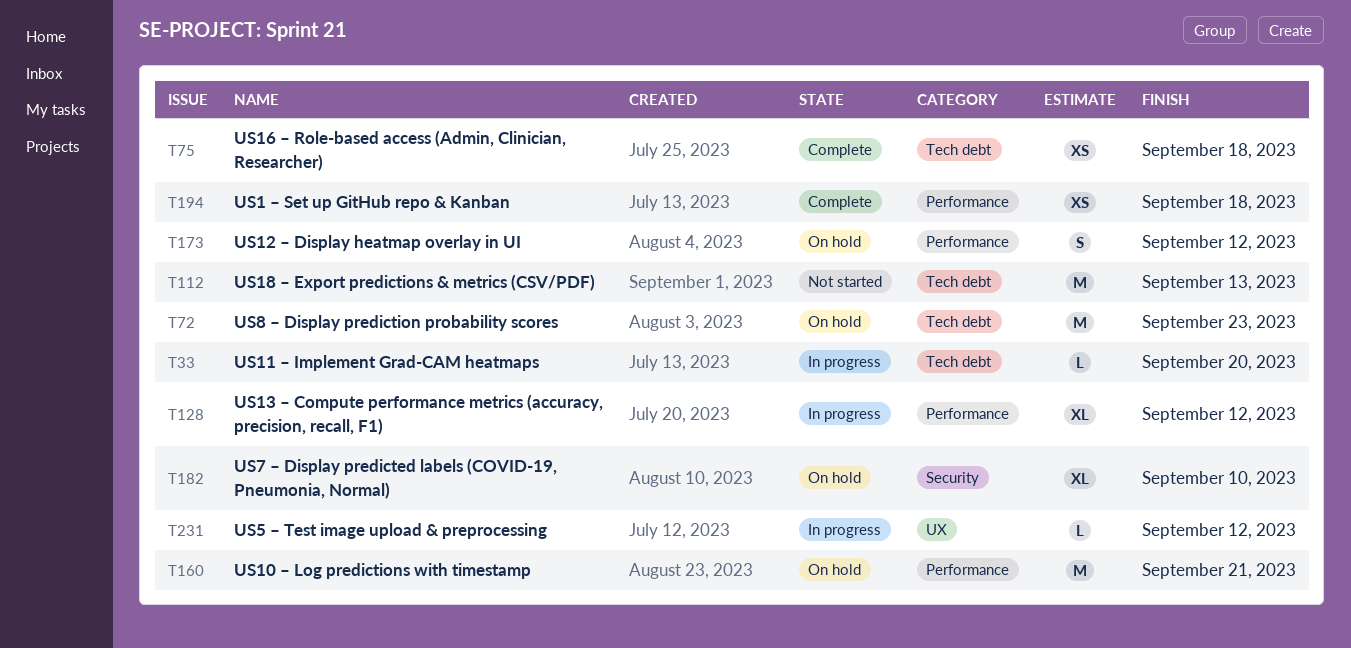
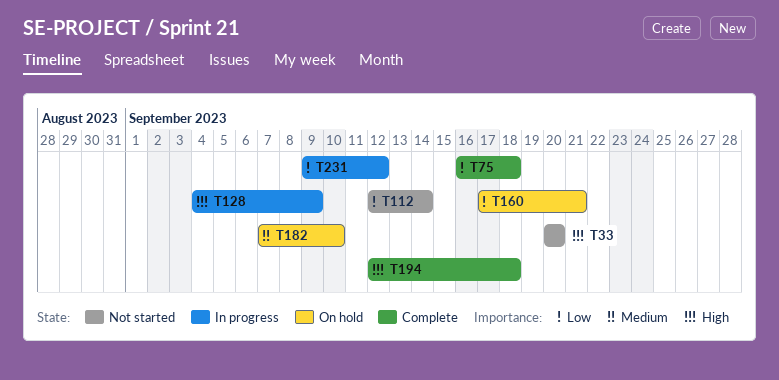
T33, status: In progress -> Not started
T72: present -> none
T112, due: Sep 13 -> Sep 14
T128, due: Sep 12 -> Sep 9
T173: present -> none

